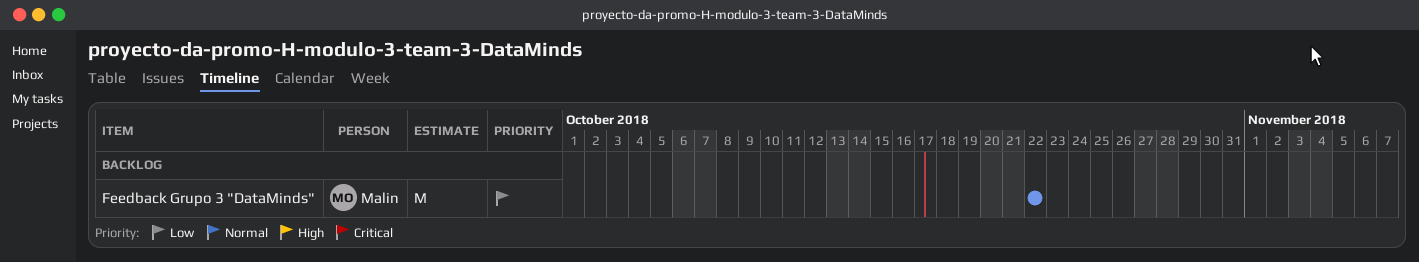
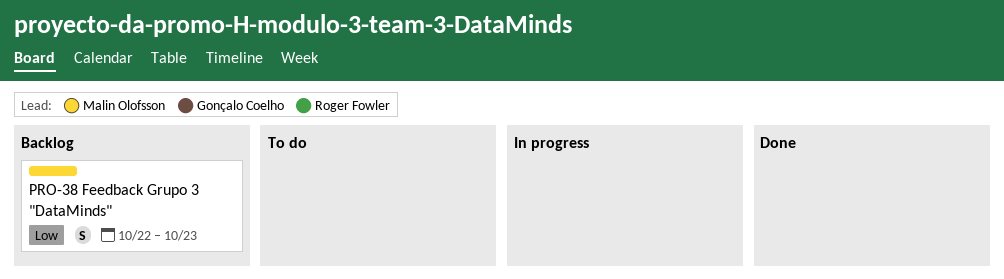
Feedback Grupo 3 "DataMinds", estimate: M -> S
Feedback Grupo 3 "DataMinds", due: Oct 22 -> Oct 23

